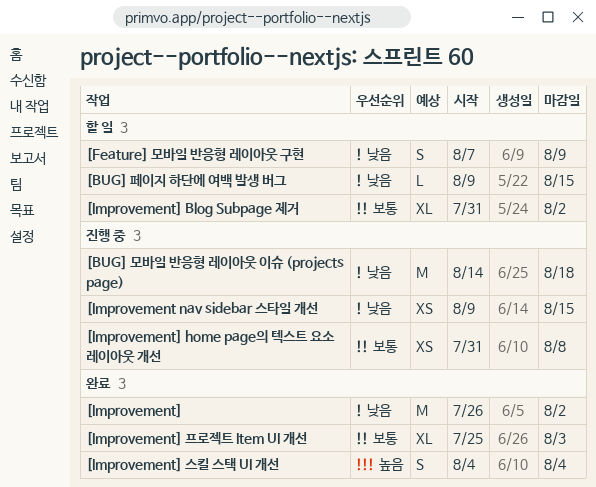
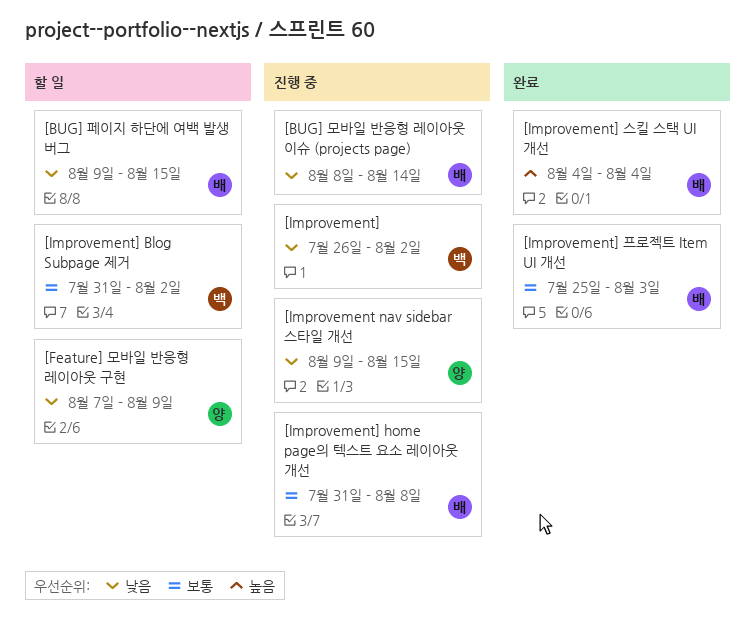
[BUG] 모바일 반응형 레이아웃 이슈 (projects page), start: Aug 14 -> Aug 8
[BUG] 모바일 반응형 레이아웃 이슈 (projects page), due: Aug 18 -> Aug 14
[Improvement], status: 완료 -> 진행 중

